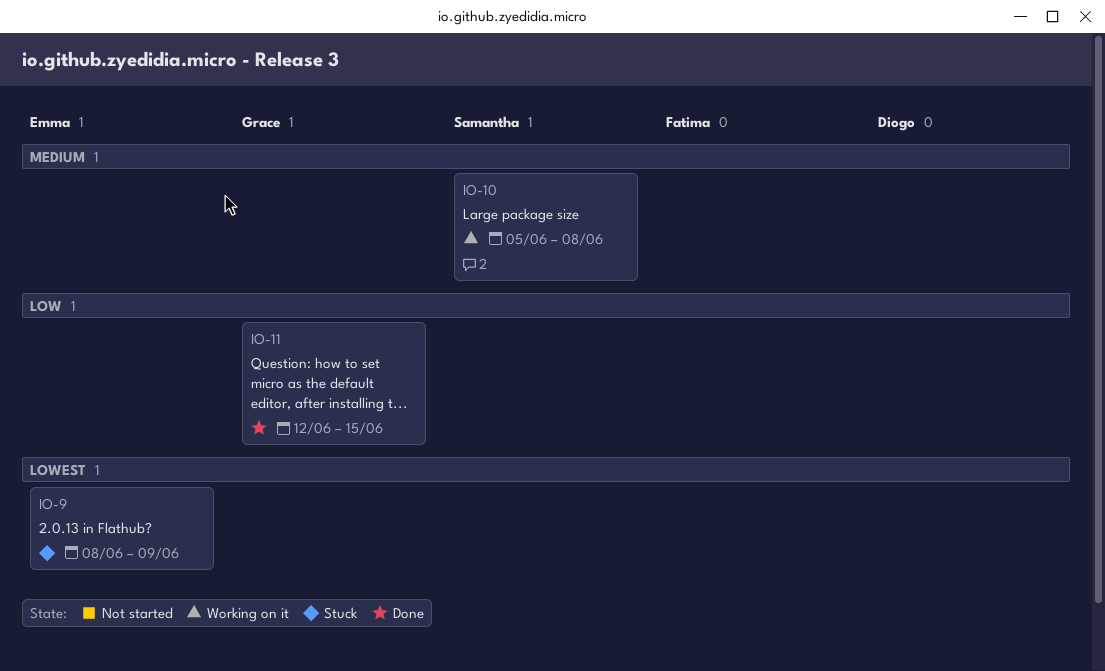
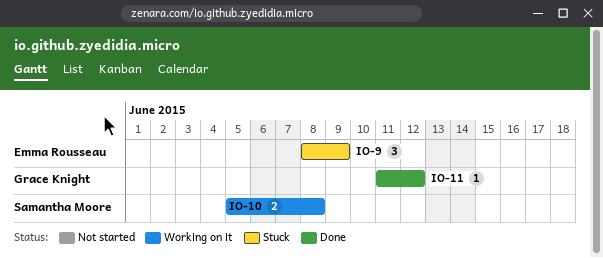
IO-11, start: Jun 12 -> Jun 11
IO-11, due: Jun 15 -> Jun 12

